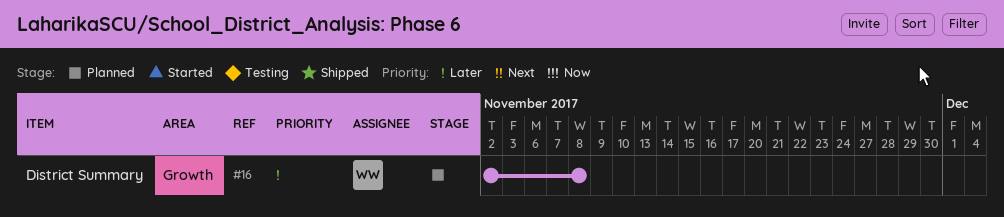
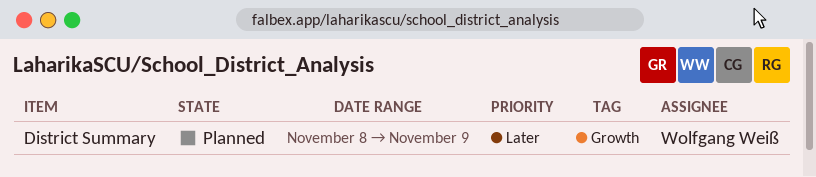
District Summary, start: Nov 2 -> Nov 8
District Summary, due: Nov 8 -> Nov 9

